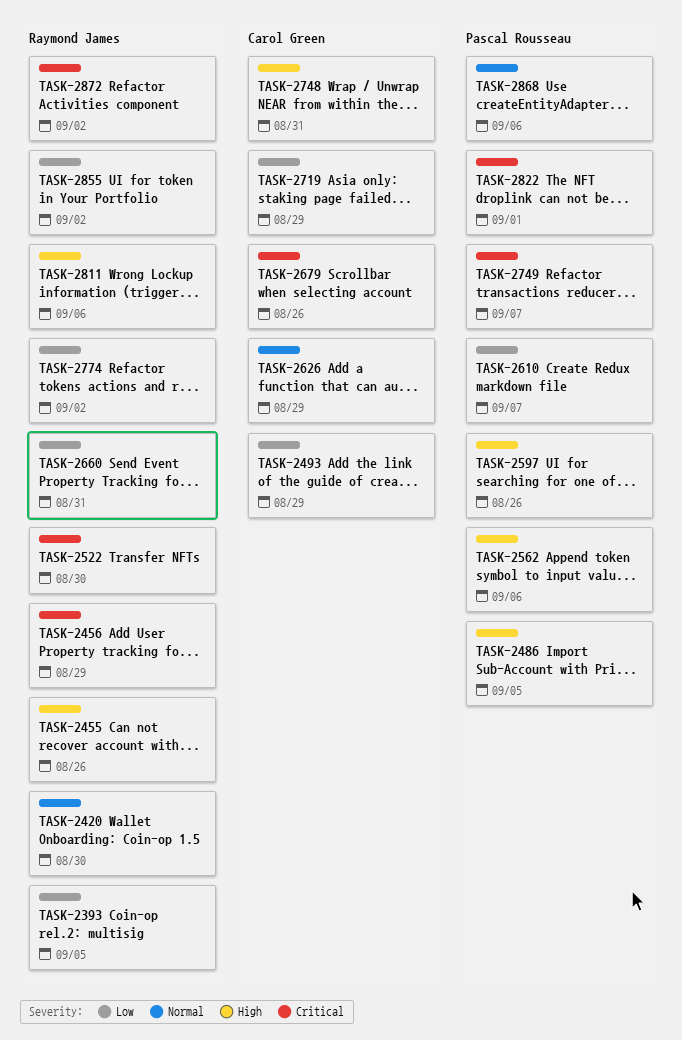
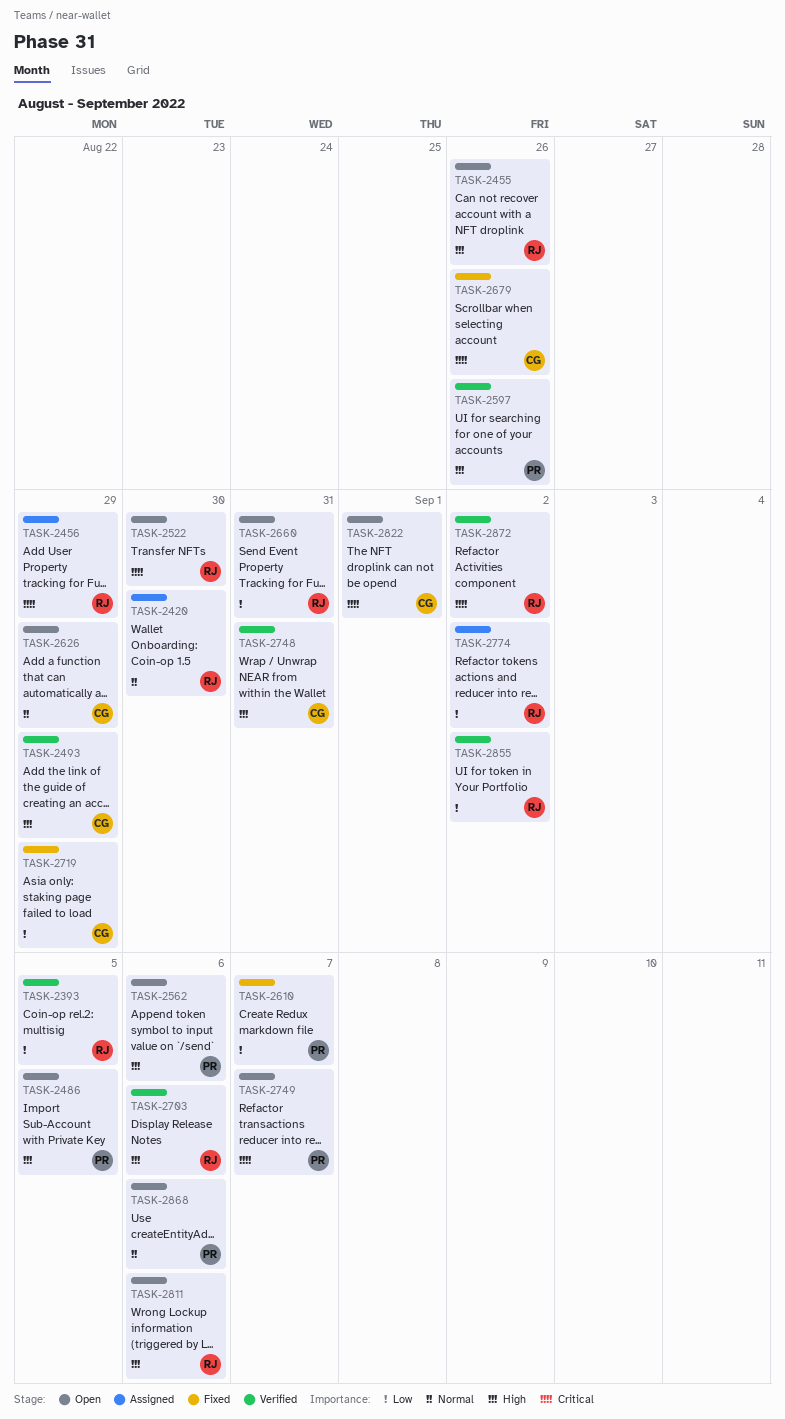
TASK-2493, priority: Low -> High
TASK-2703: none -> present
TASK-2822, owner: Pascal Rousseau -> Carol Green

